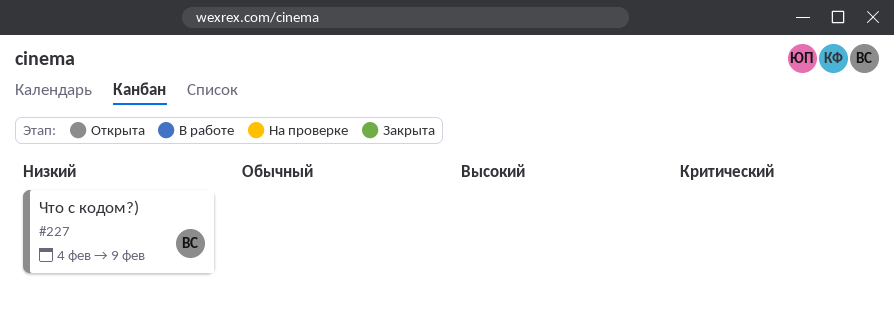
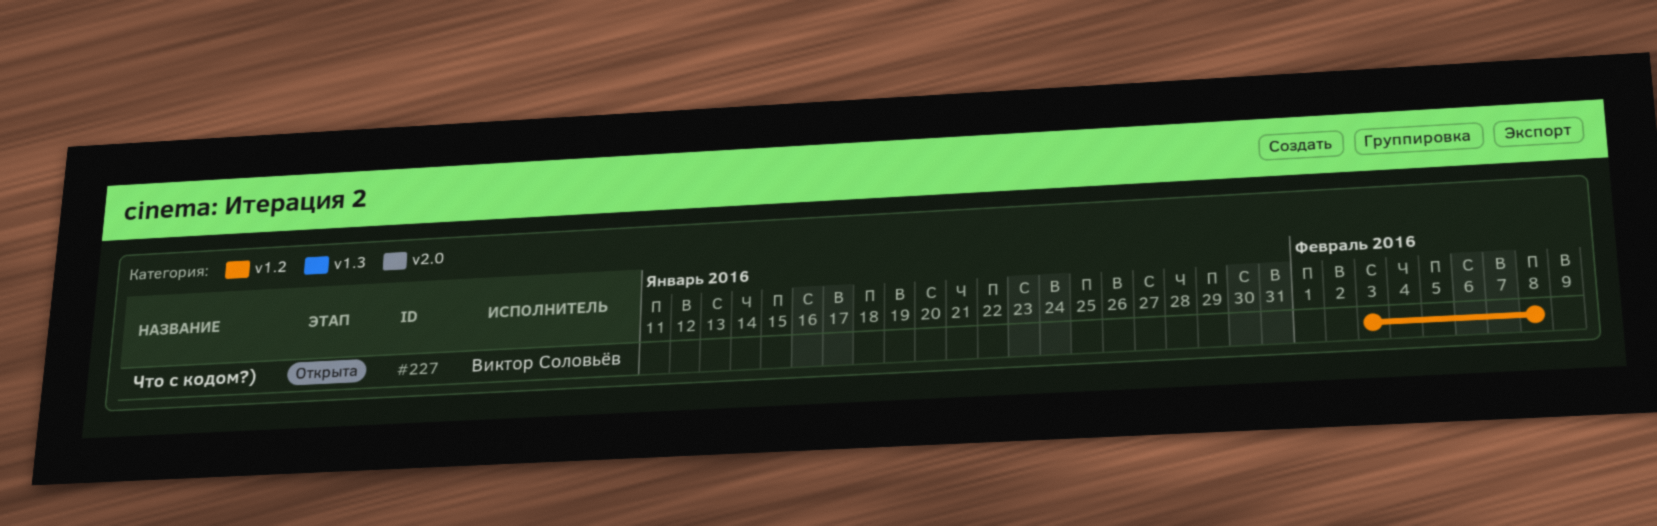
#227, start: Feb 4 -> Feb 3
#227, due: Feb 9 -> Feb 8

